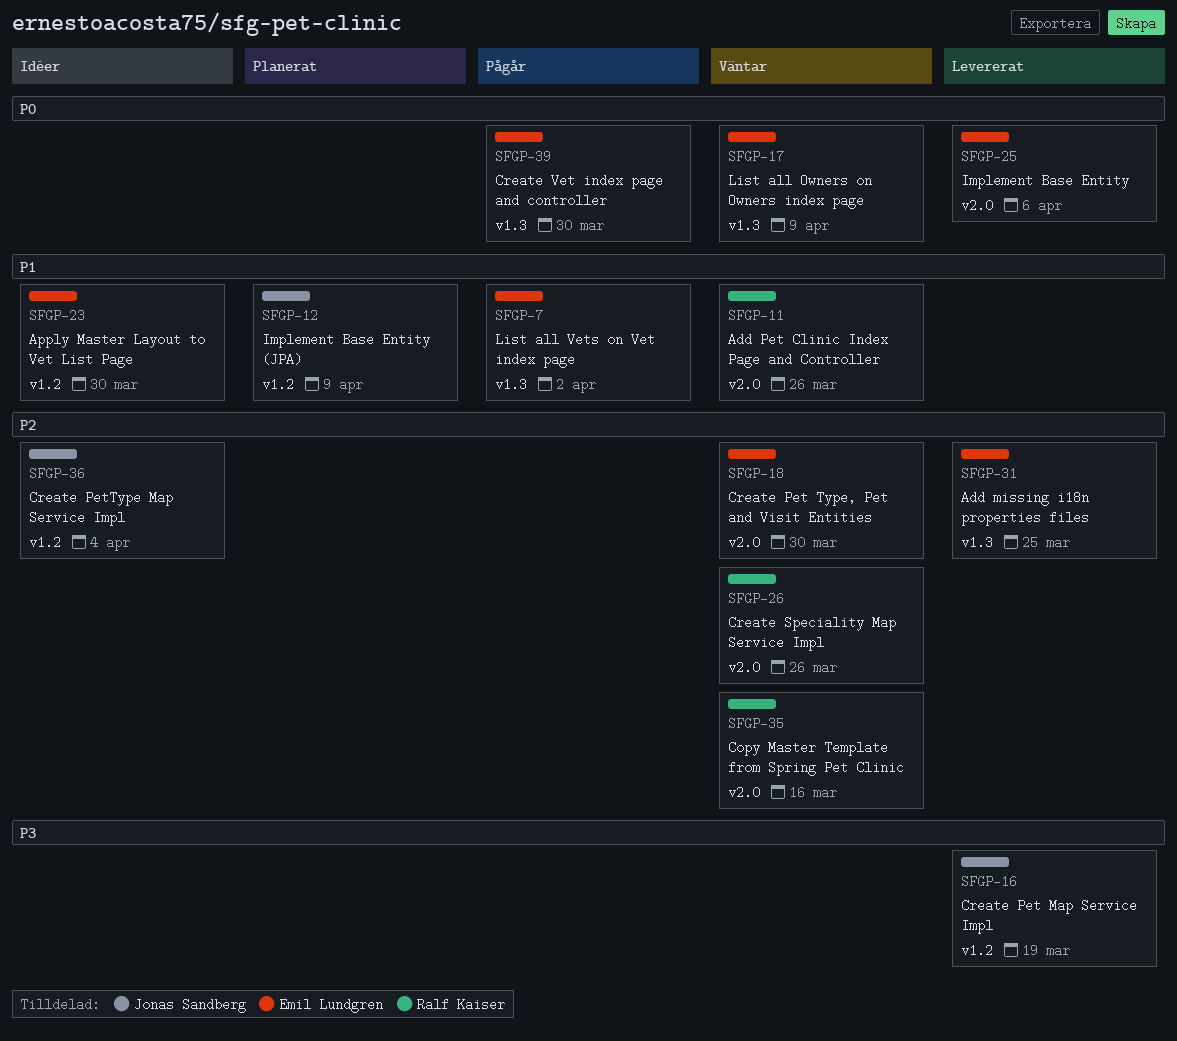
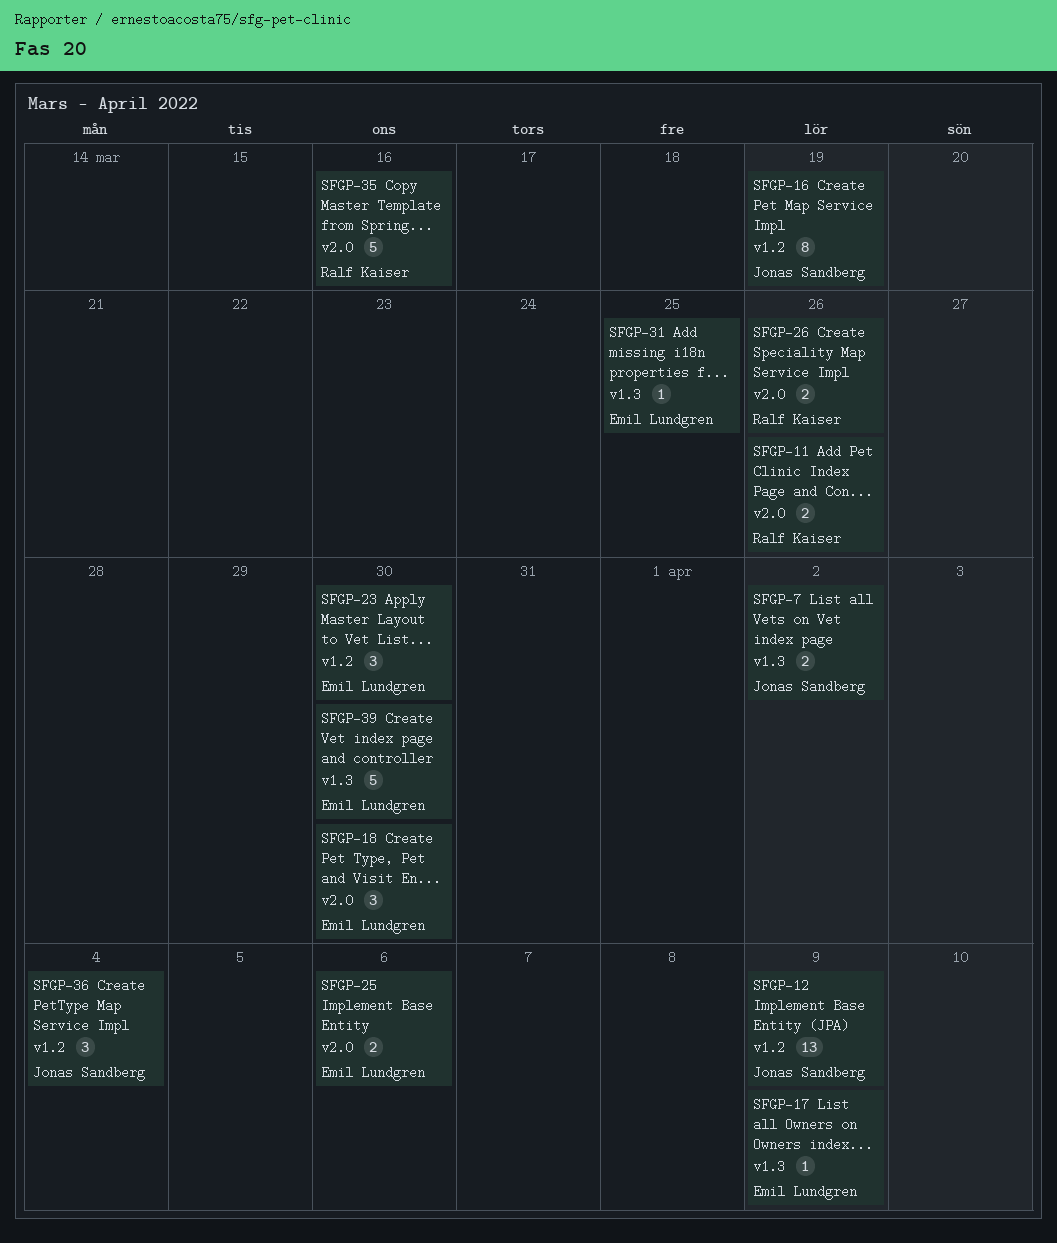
SFGP-7, owner: Emil Lundgren -> Jonas Sandberg

